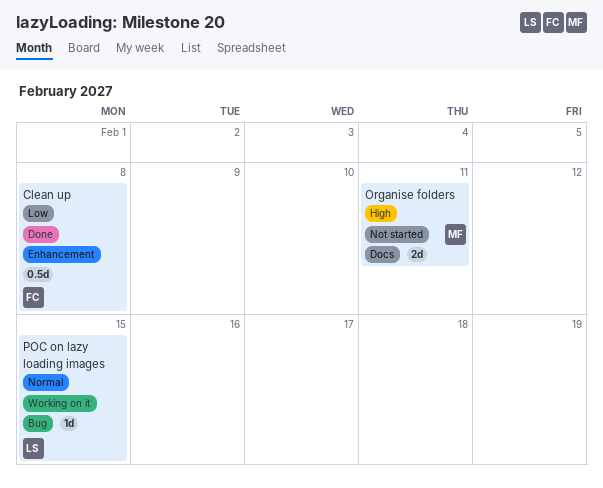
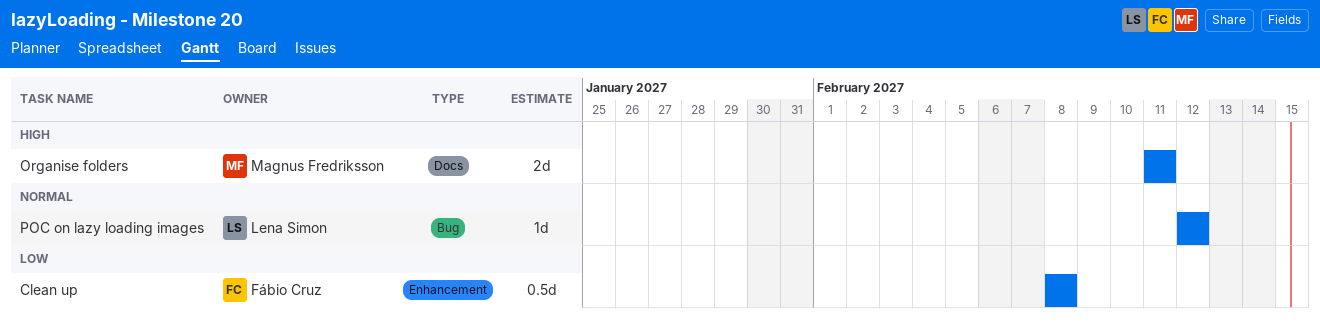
POC on lazy loading images, due: Feb 15 -> Feb 12

